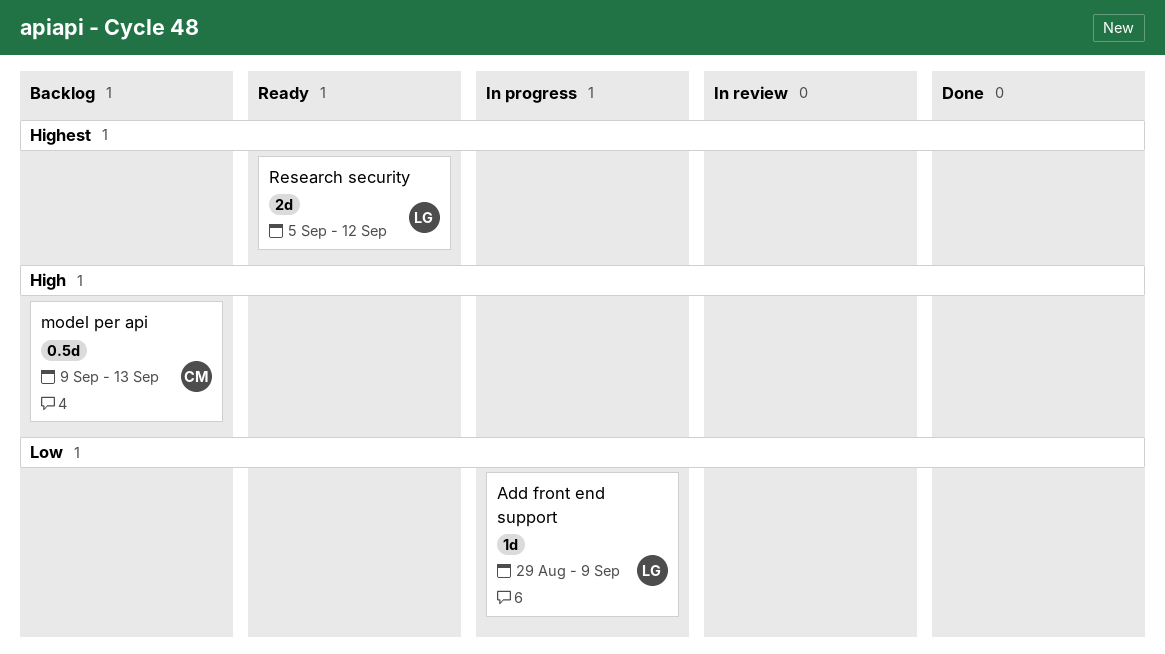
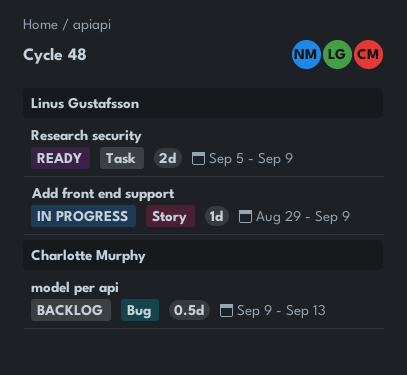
Research security, due: Sep 12 -> Sep 9

